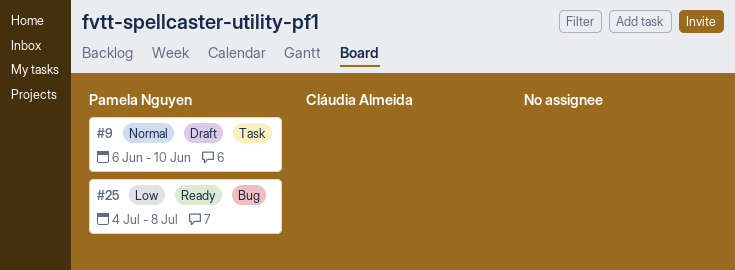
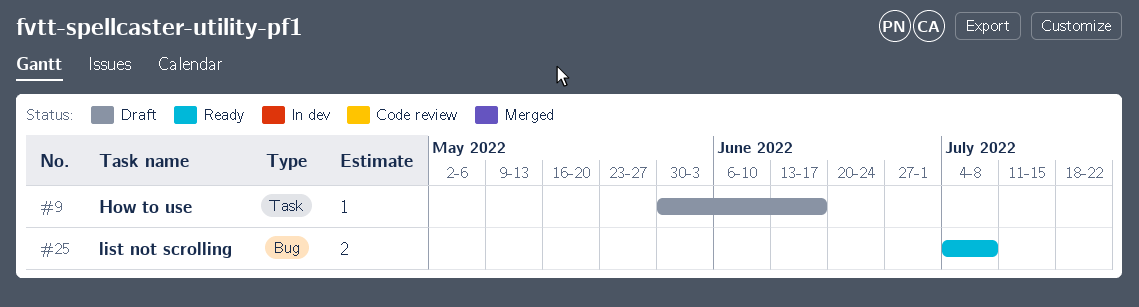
#9, start: Jun 6 -> May 30
#9, due: Jun 10 -> Jun 17

